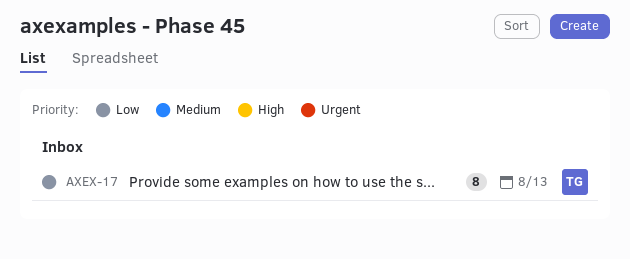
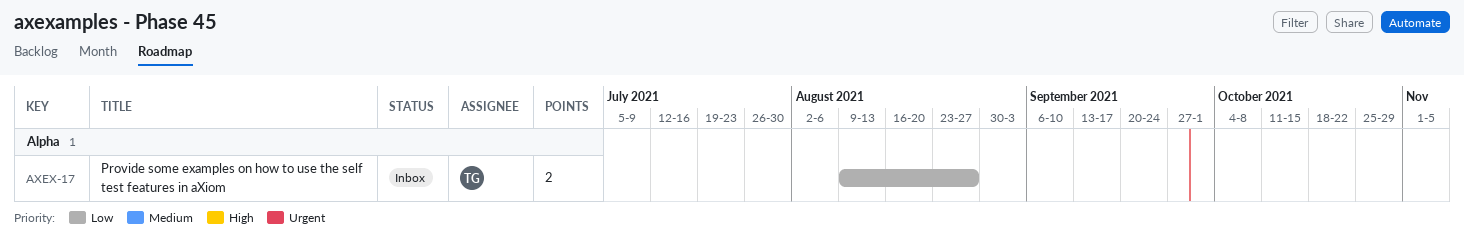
AXEX-17, estimate: 8 -> 2
AXEX-17, due: Aug 13 -> Aug 27

